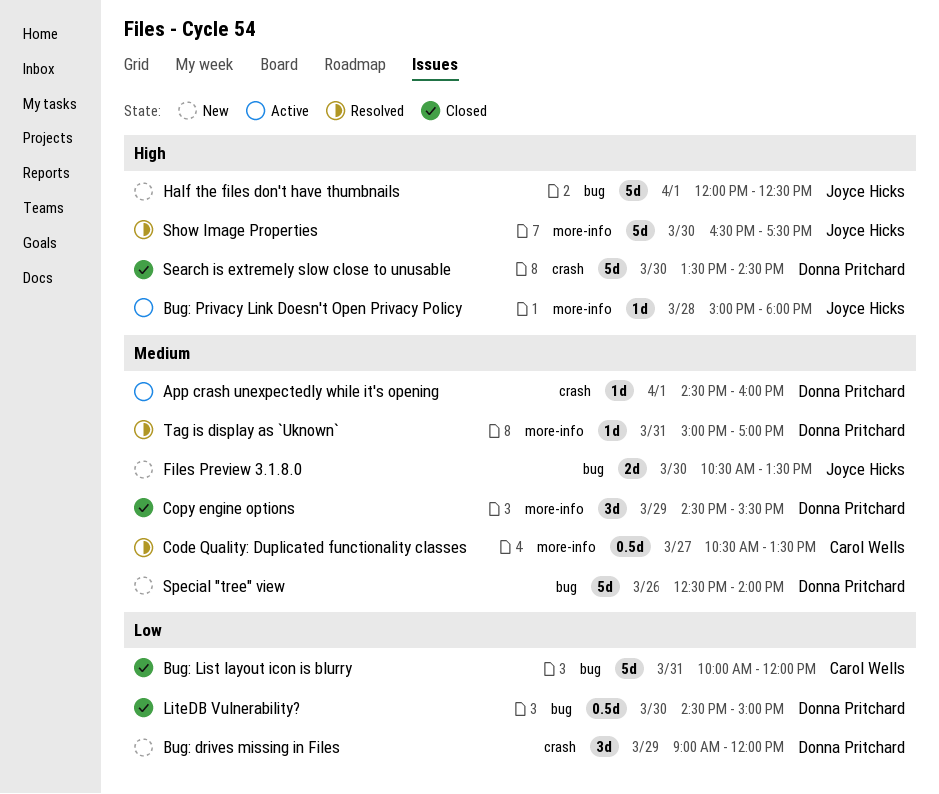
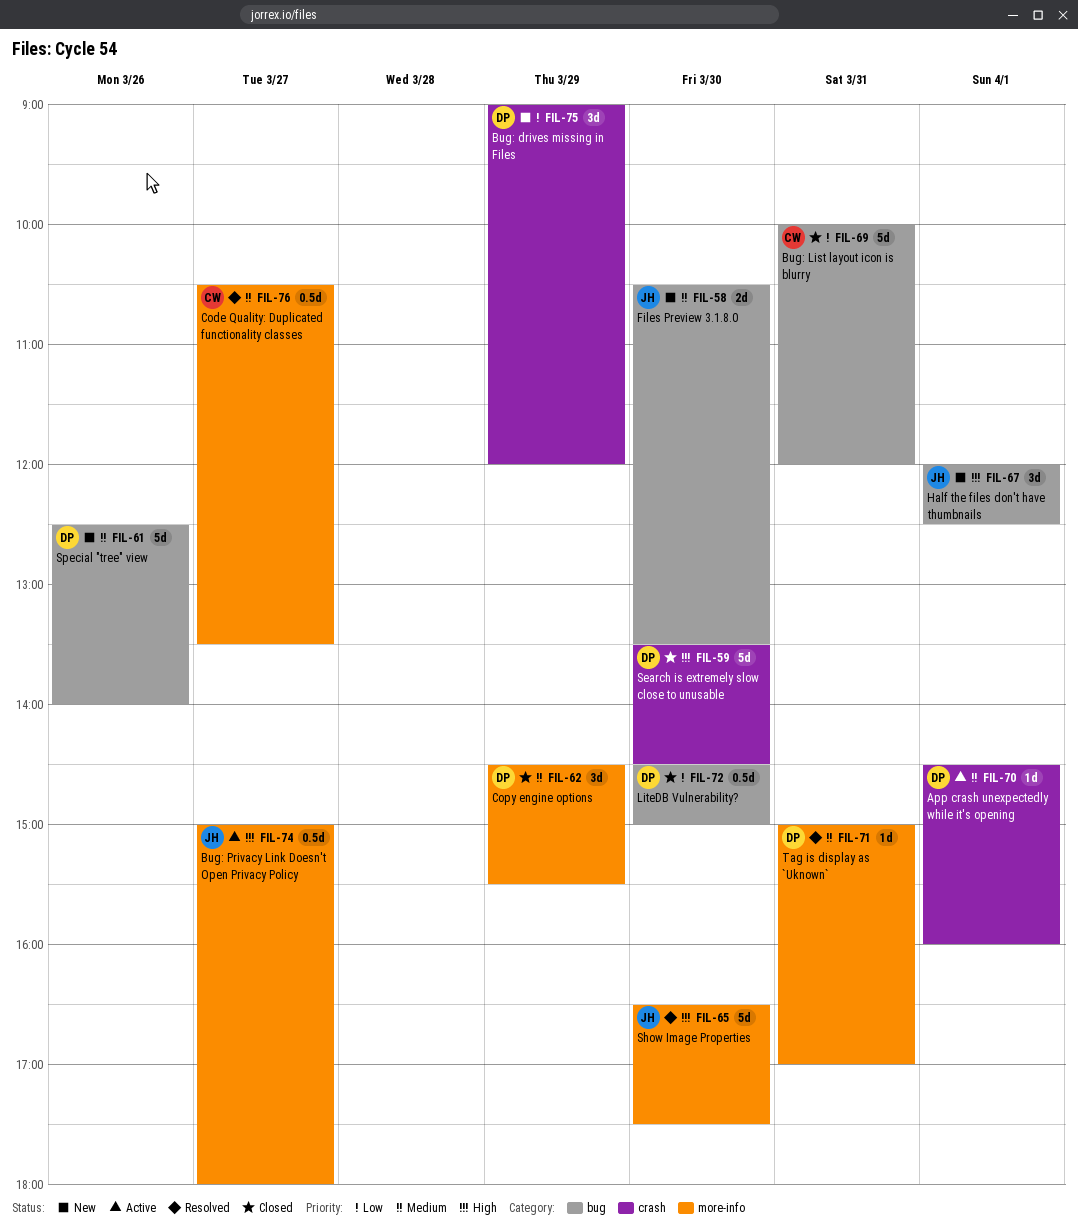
Bug: Privacy Link Doesn't Open Privacy Policy, estimate: 1d -> 0.5d
Bug: Privacy Link Doesn't Open Privacy Policy, day: Mar 28 -> Mar 27
Half the files don't have thumbnails, estimate: 5d -> 3d

